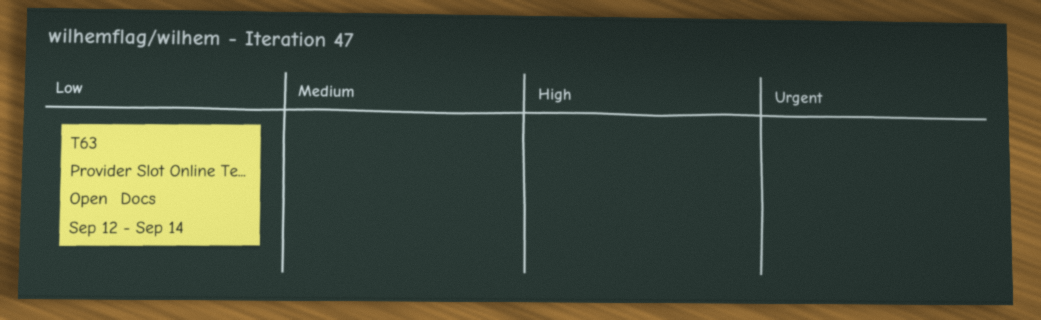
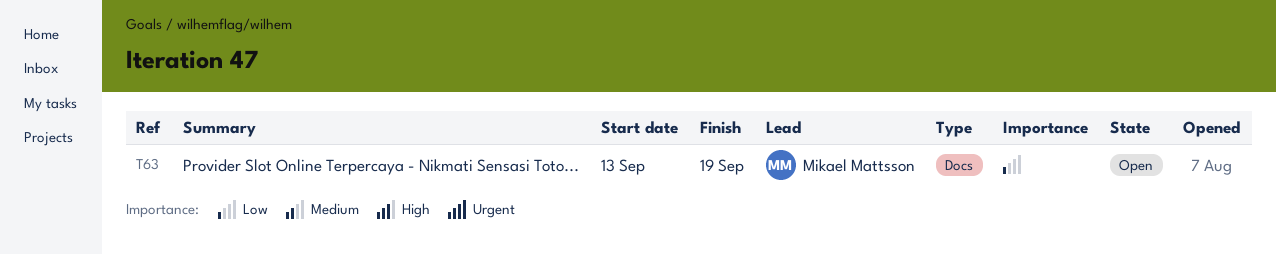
T63, start: Sep 12 -> Sep 13
T63, due: Sep 14 -> Sep 19

